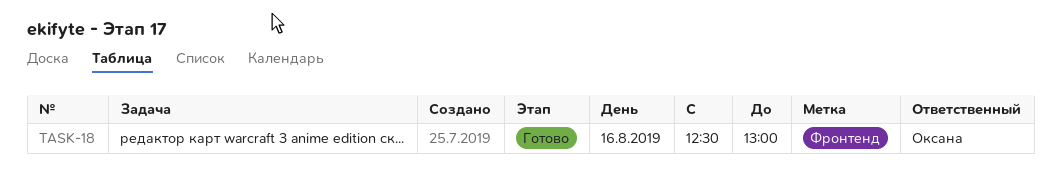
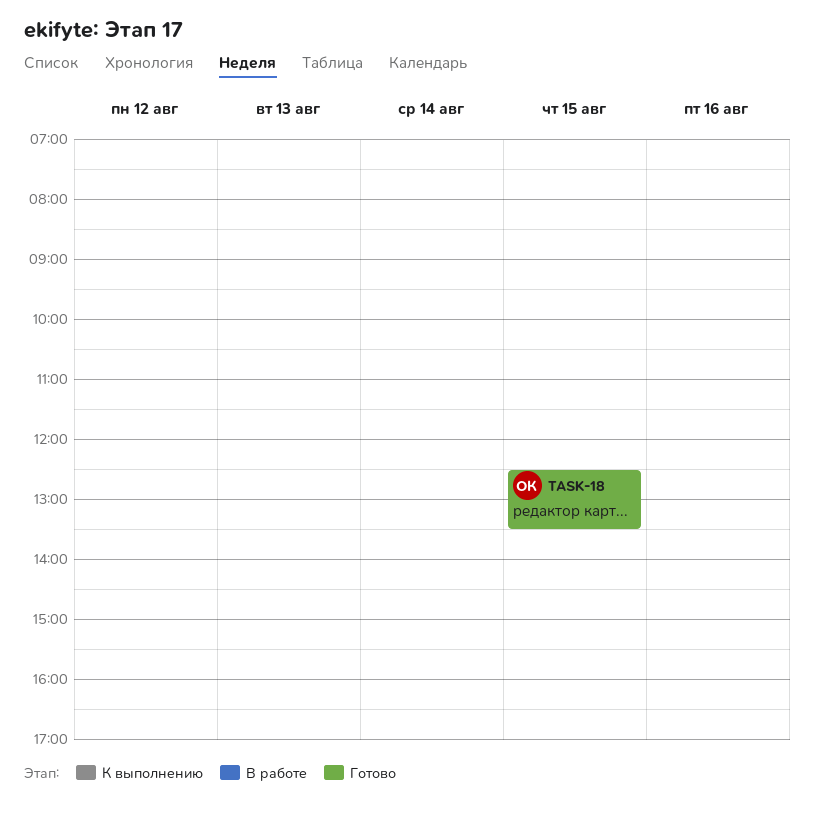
TASK-18, day: Aug 16 -> Aug 15
TASK-18, ends: 13:00 -> 13:30

